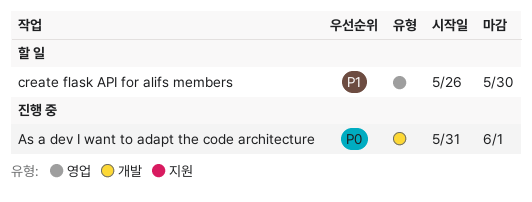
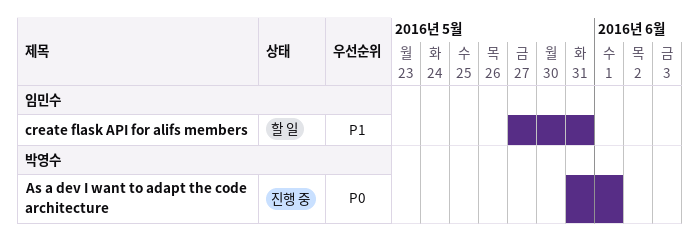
create flask API for alifs members, start: May 26 -> May 27
create flask API for alifs members, due: May 30 -> May 31

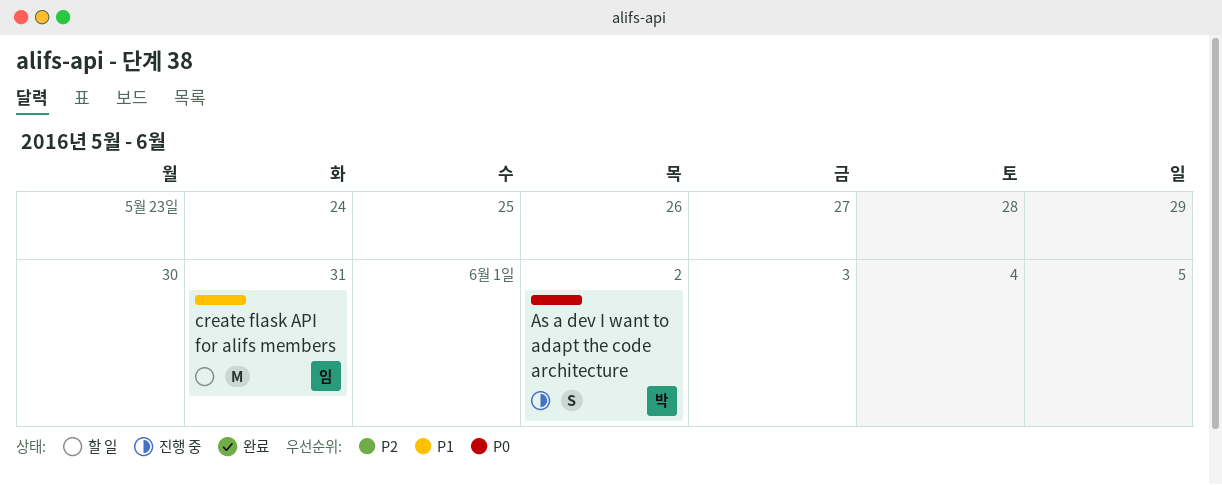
As a dev I want to adapt the code architecture, due: Jun 1 -> Jun 2

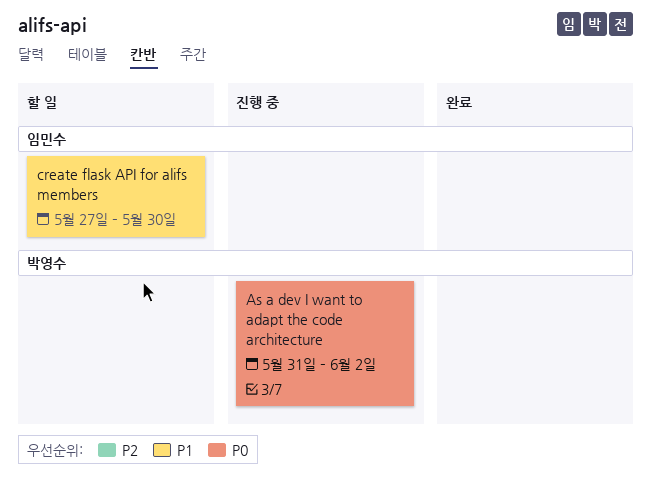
create flask API for alifs members, due: May 31 -> May 30

